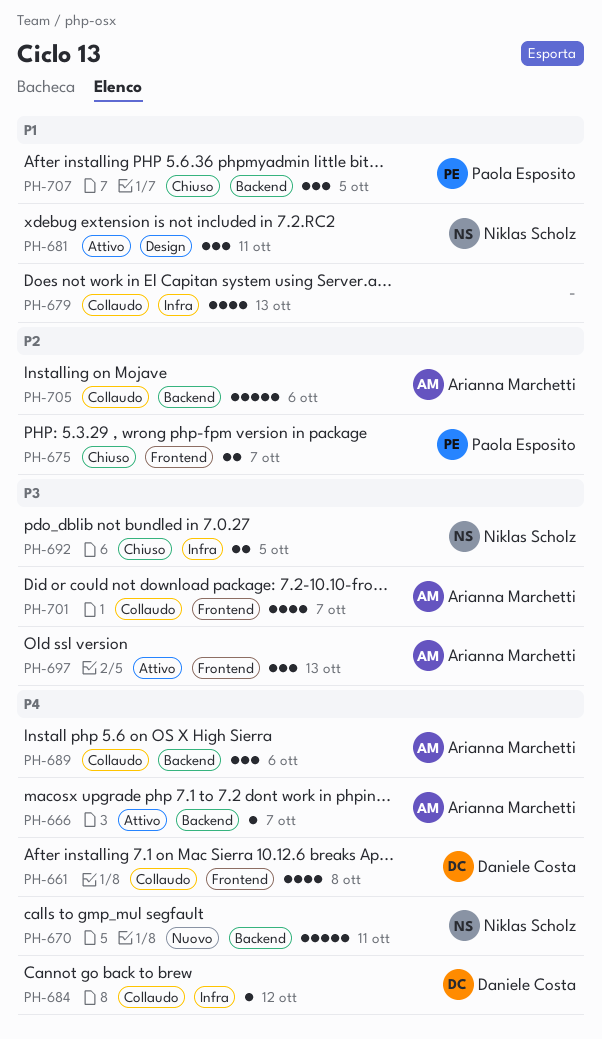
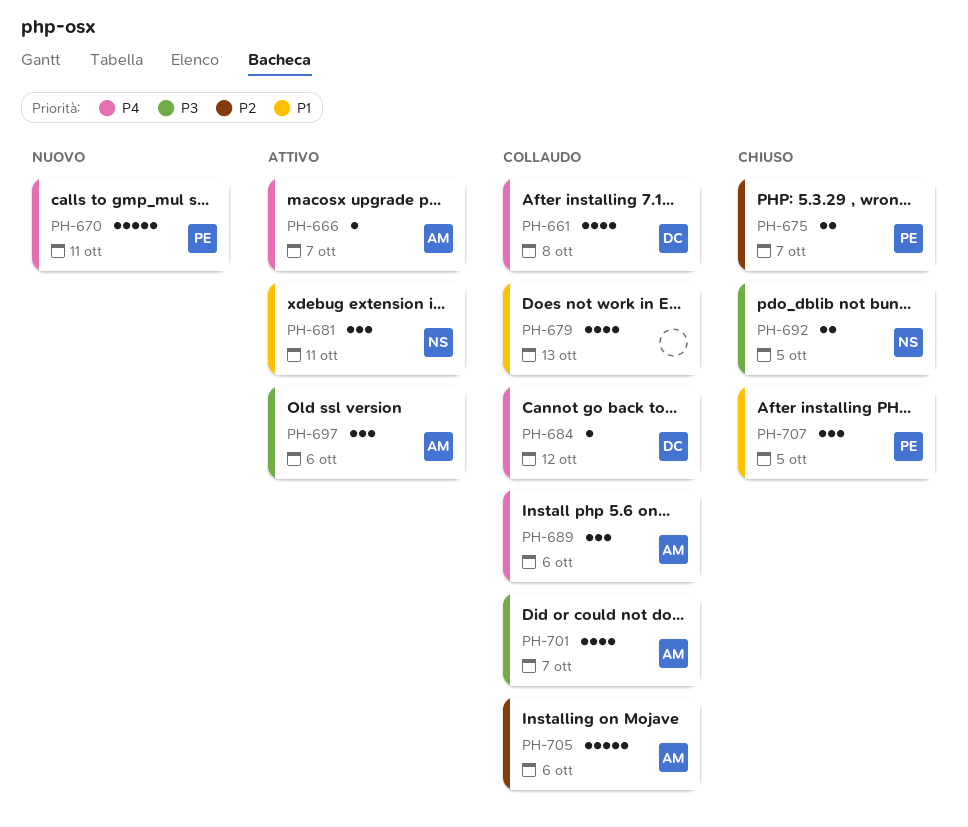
PH-670, owner: Niklas Scholz -> Paola Esposito
PH-697, due: Oct 13 -> Oct 6

